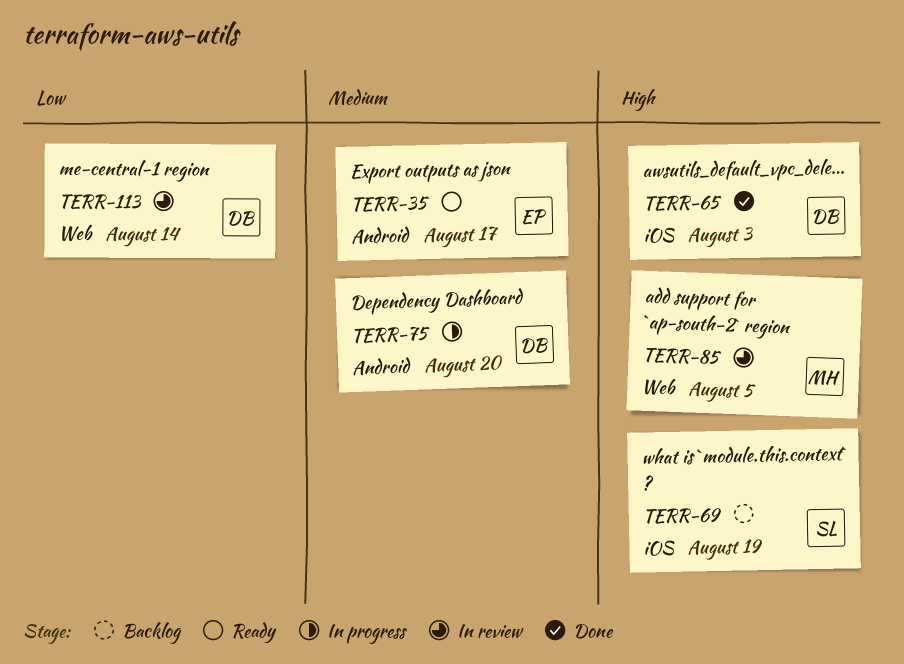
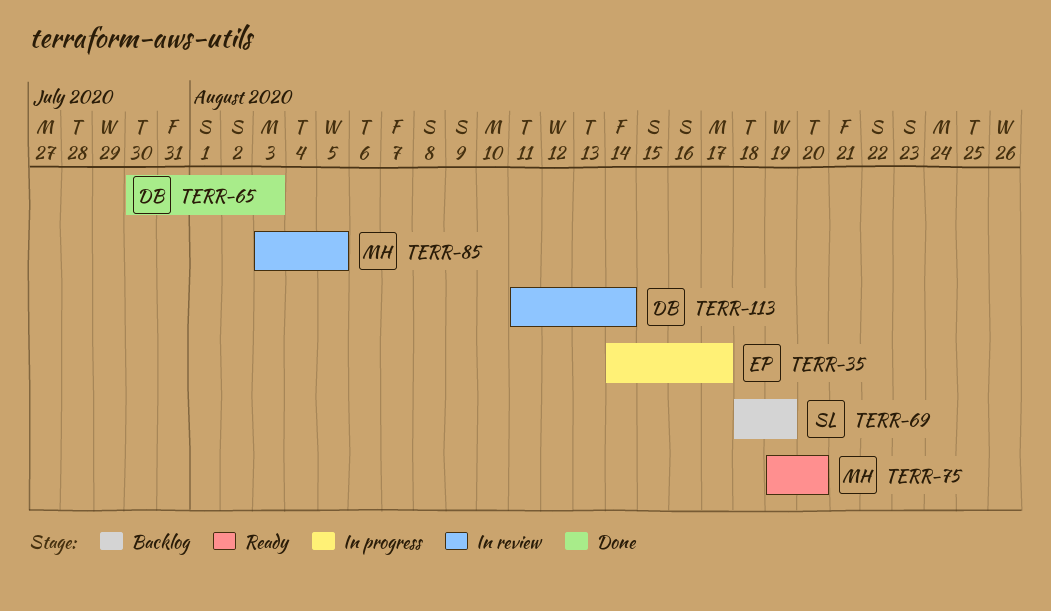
TERR-35, status: Ready -> In progress
TERR-75, status: In progress -> Ready
TERR-75, owner: DB -> MH

